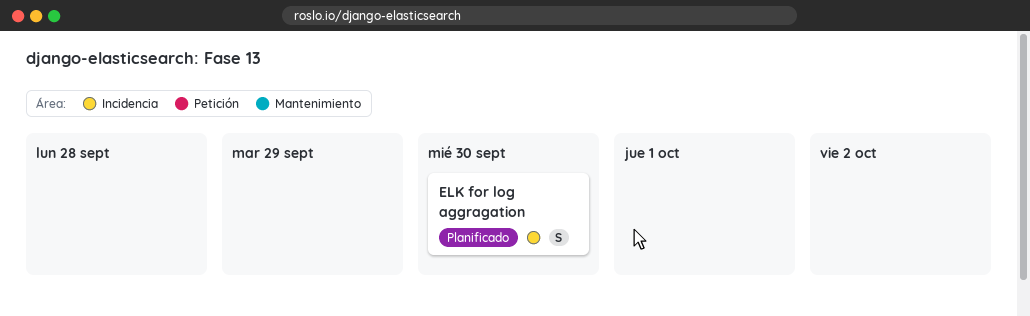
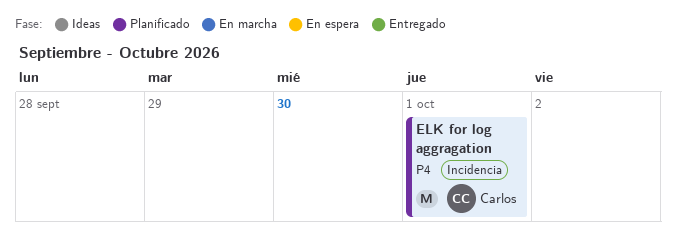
ELK for log aggragation, estimate: S -> M
ELK for log aggragation, due: Sep 30 -> Oct 1

